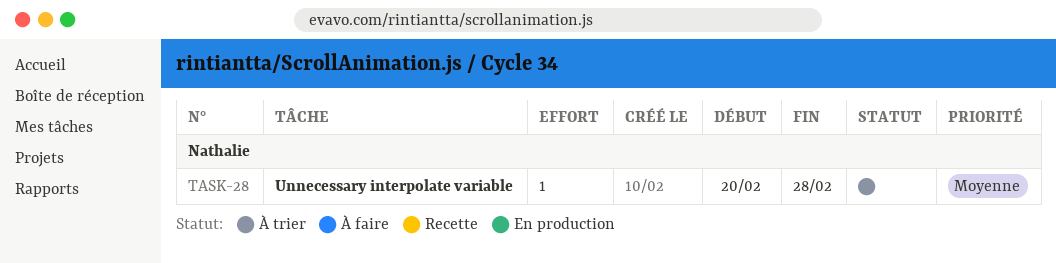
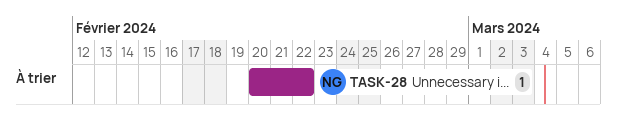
TASK-28, due: Feb 28 -> Feb 22

